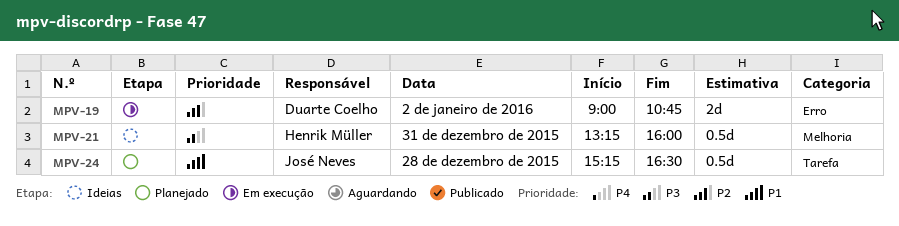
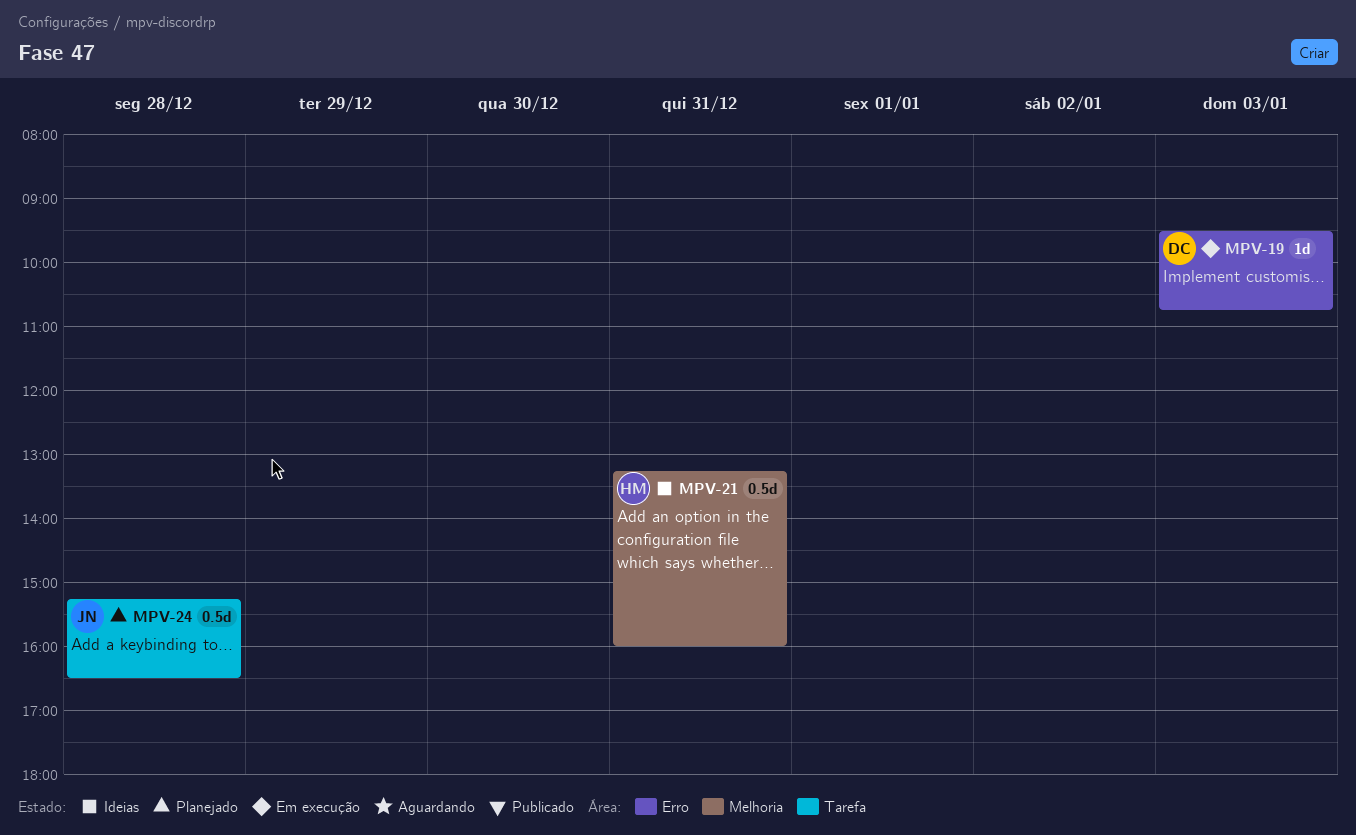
MPV-19, estimate: 2d -> 1d
MPV-19, day: Jan 2 -> Jan 3
MPV-19, begins: 09:00 -> 09:30

